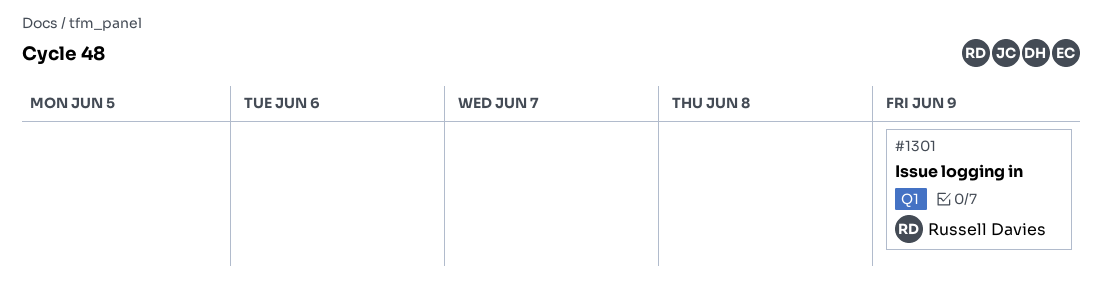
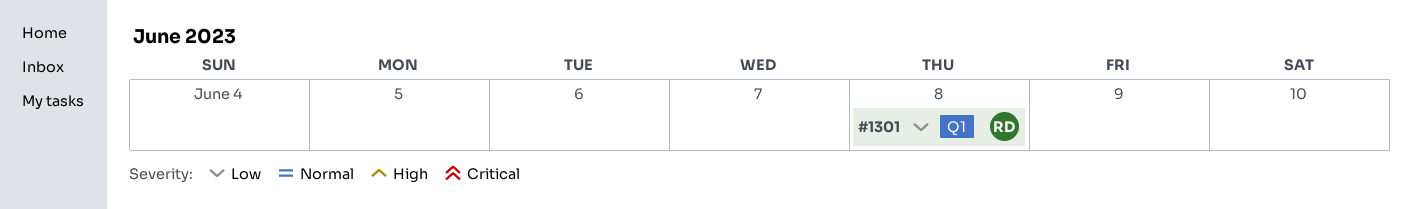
#1301, due: Jun 9 -> Jun 8

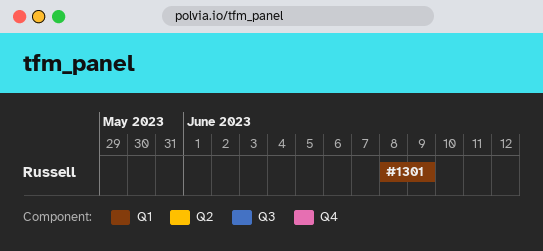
#1301, due: Jun 8 -> Jun 9

